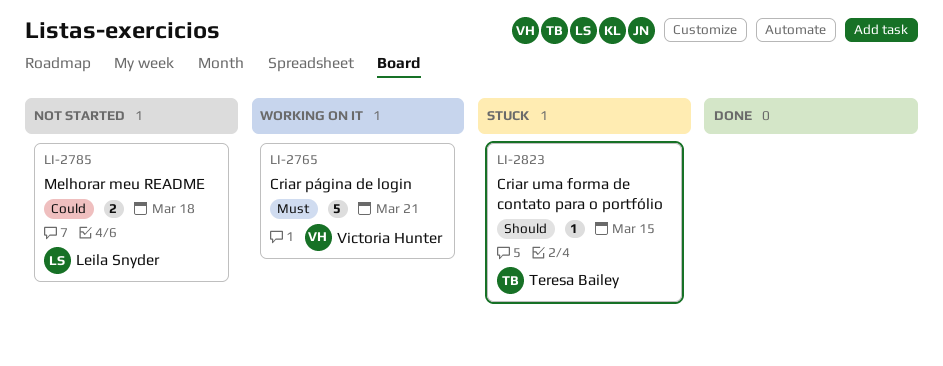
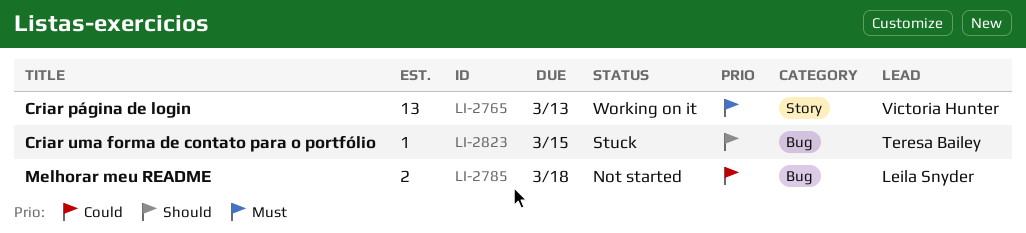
LI-2765, estimate: 5 -> 13
LI-2765, due: Mar 21 -> Mar 13

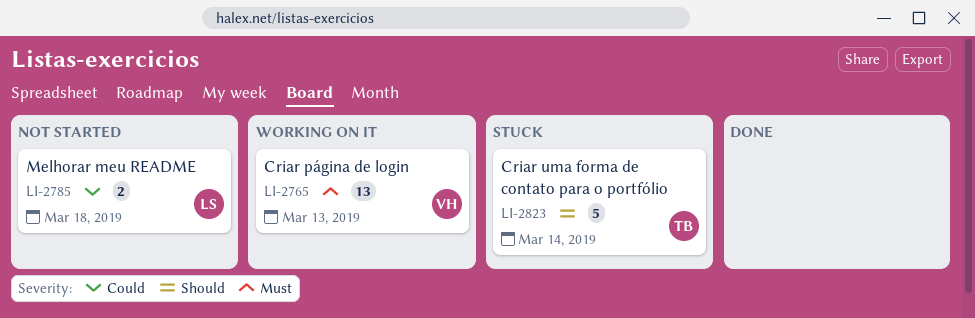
LI-2823, estimate: 1 -> 5
LI-2823, due: Mar 15 -> Mar 14

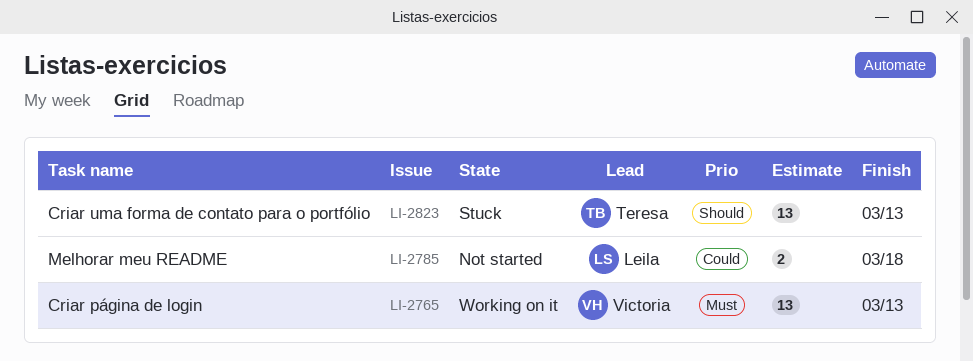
LI-2823, estimate: 5 -> 13
LI-2823, due: Mar 14 -> Mar 13

